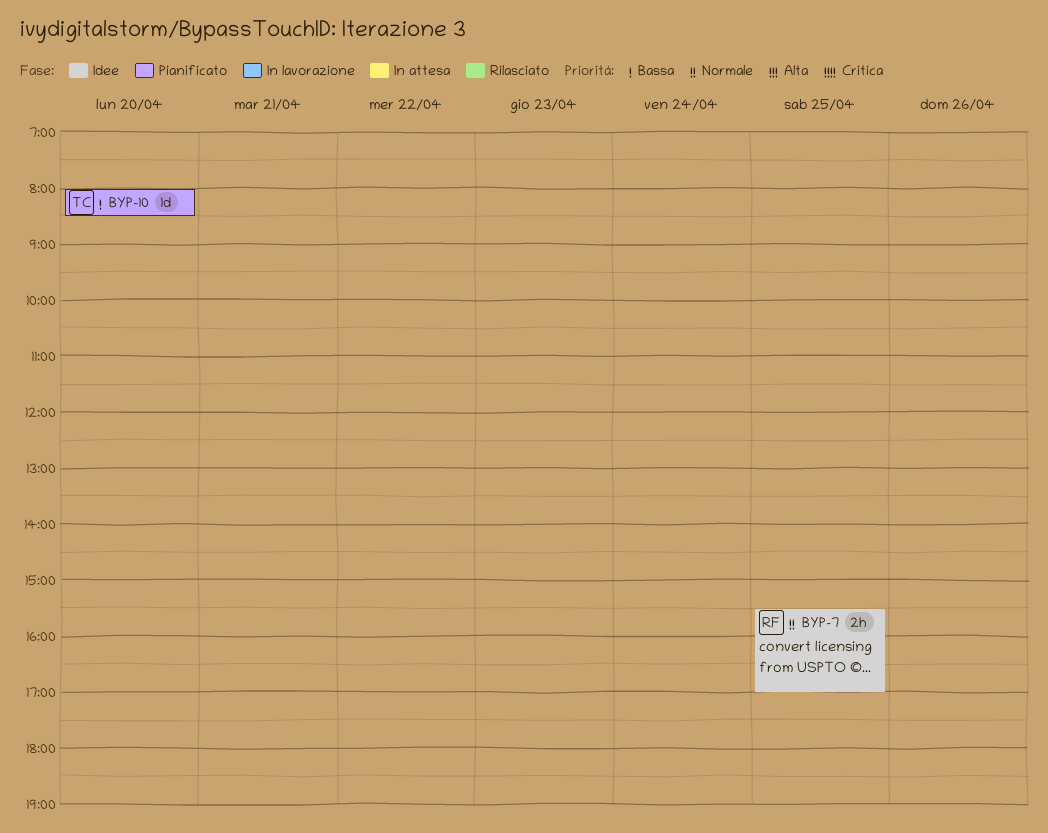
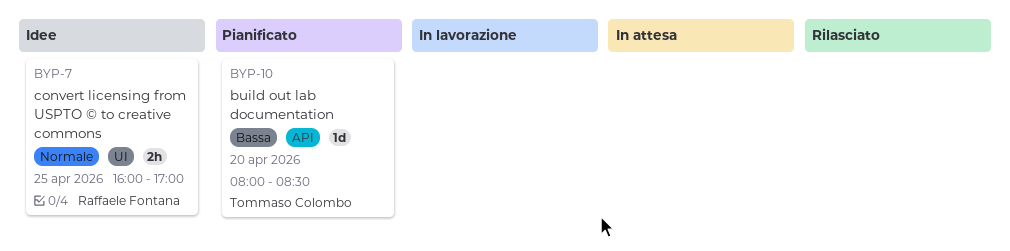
BYP-7, begins: 15:30 -> 16:00

